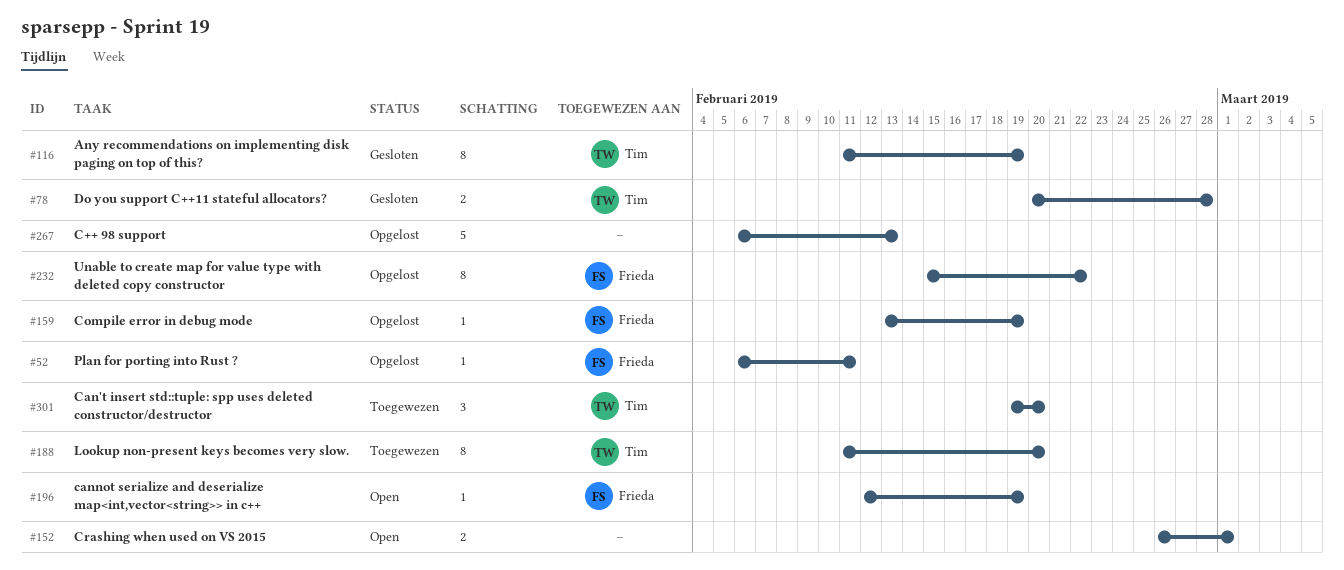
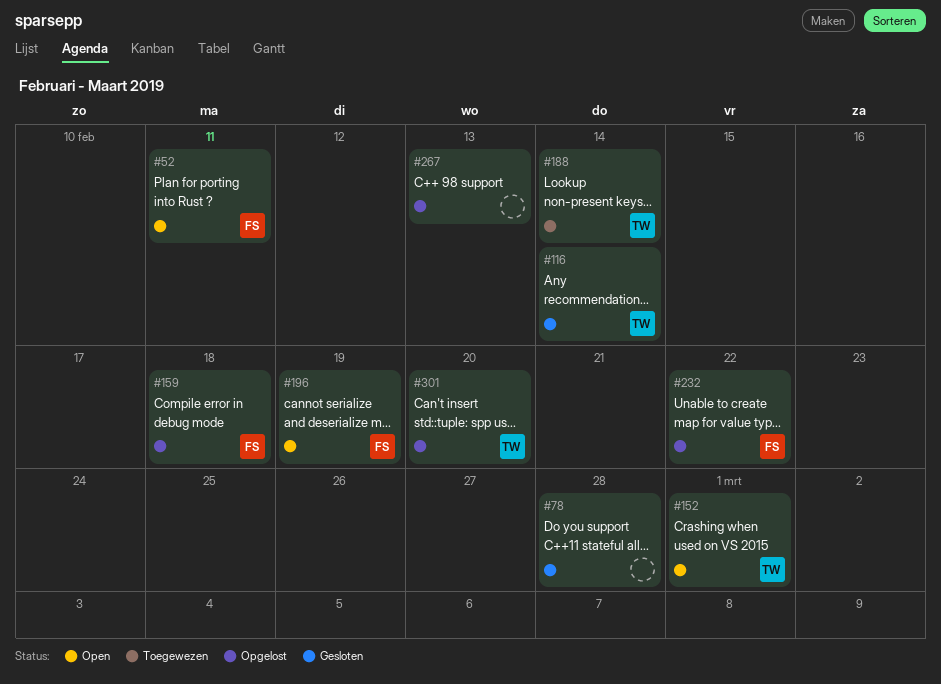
#52, status: Opgelost -> Open
#78, owner: Tim -> none
#116, due: Feb 19 -> Feb 14
#152, owner: none -> Tim
#159, due: Feb 19 -> Feb 18
#188, due: Feb 20 -> Feb 14
#301, status: Toegewezen -> Opgelost

